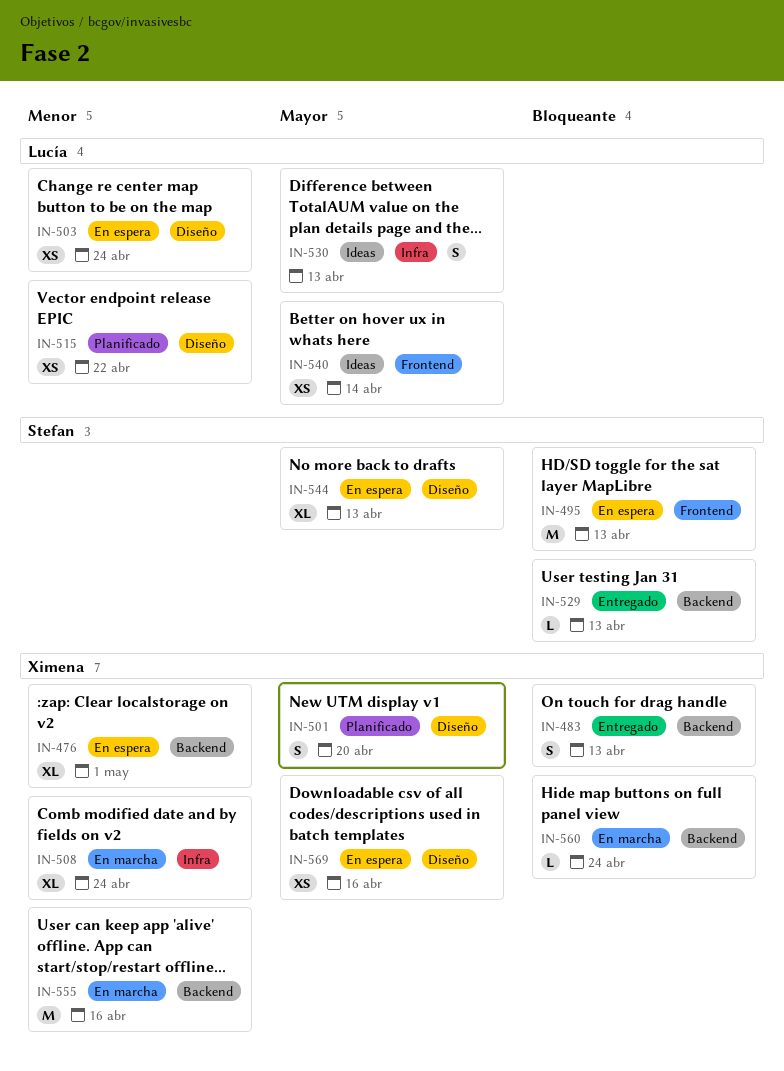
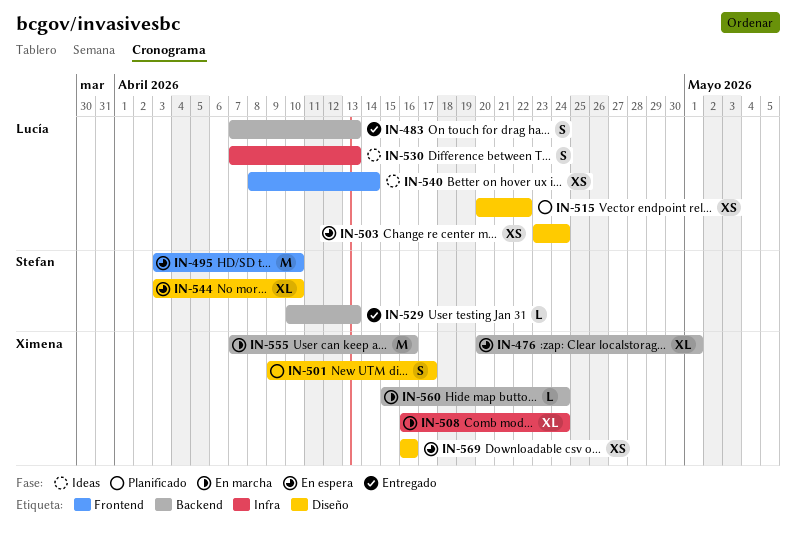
IN-483, owner: Ximena -> Lucía
IN-495, due: Apr 13 -> Apr 10
IN-501, due: Apr 20 -> Apr 17
IN-544, due: Apr 13 -> Apr 10

